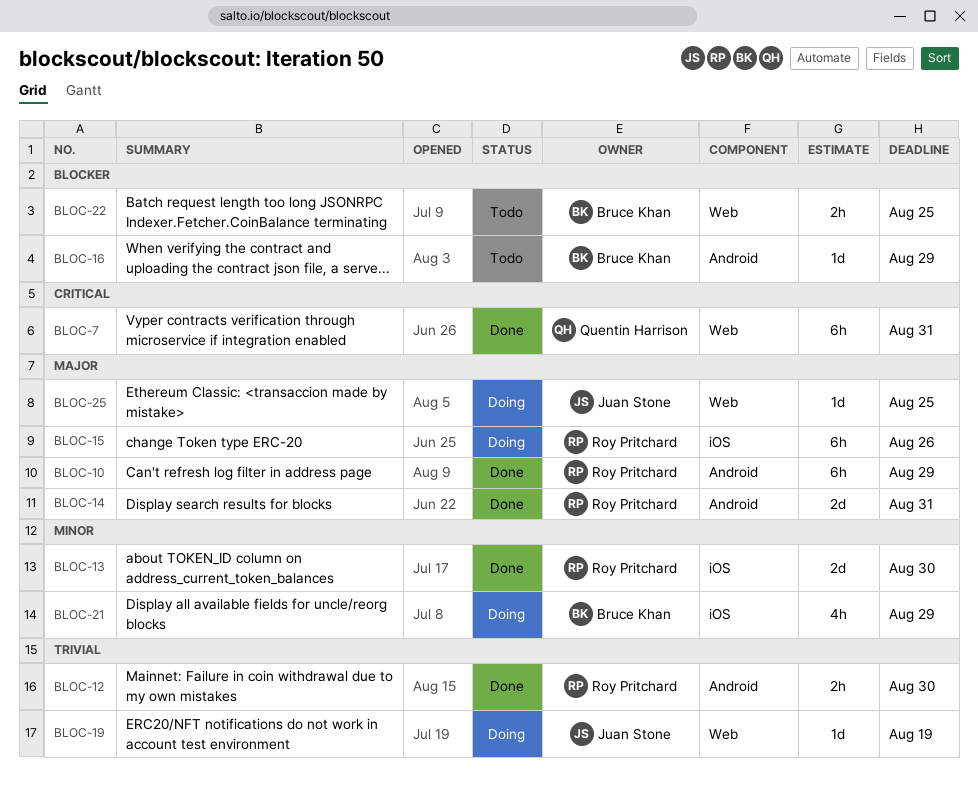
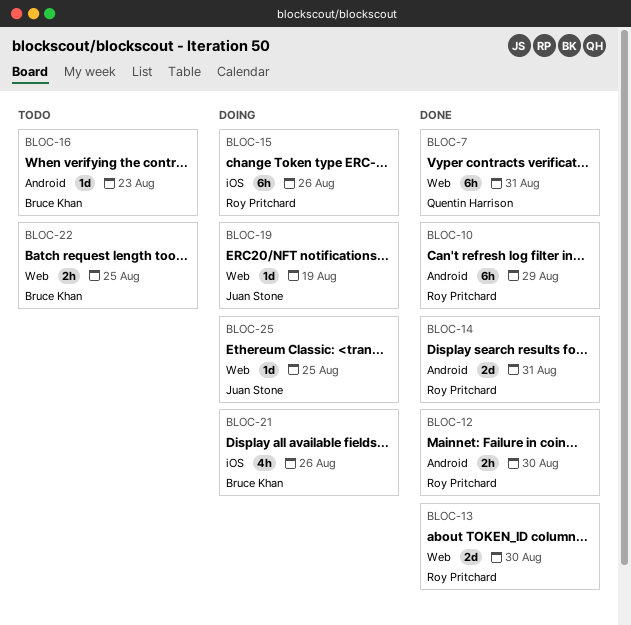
BLOC-13, label: iOS -> Web
BLOC-16, due: Aug 29 -> Aug 23
BLOC-21, due: Aug 29 -> Aug 26

